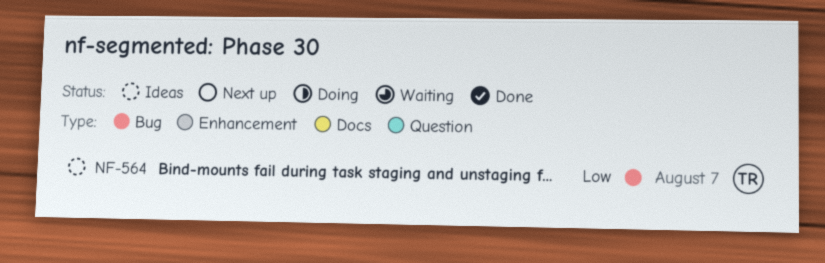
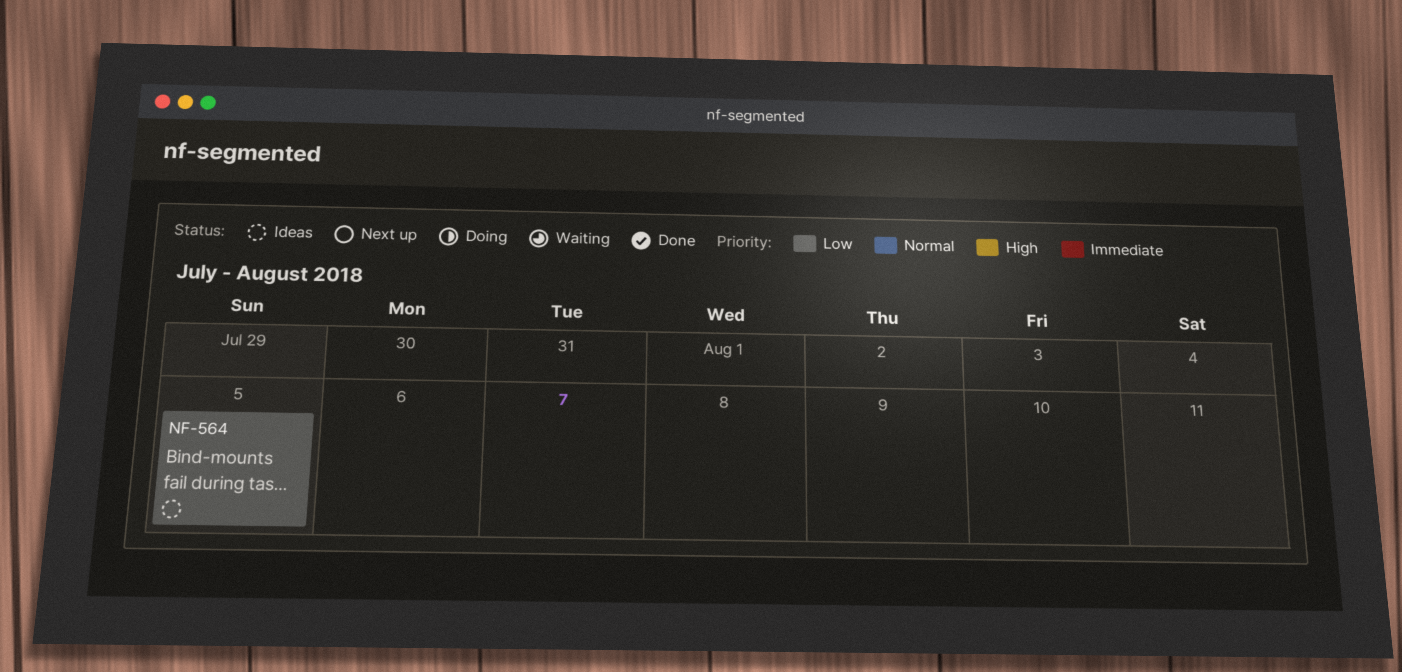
NF-564, due: Aug 7 -> Aug 5

